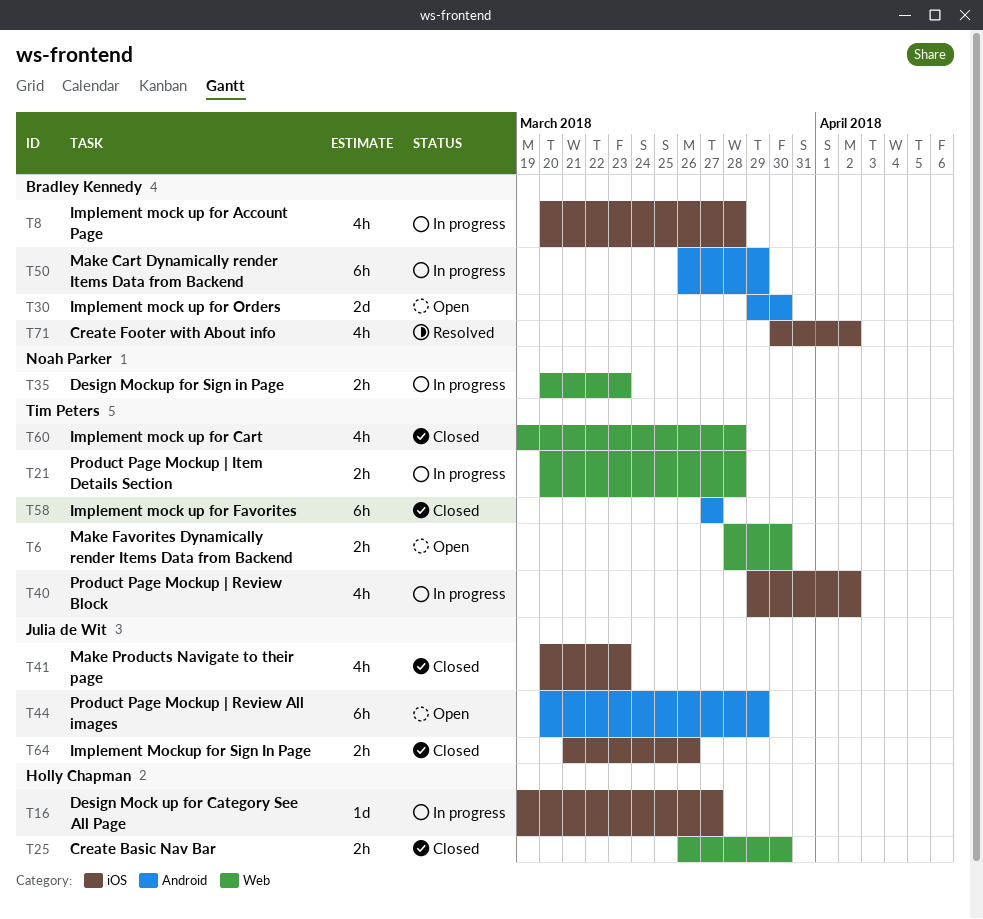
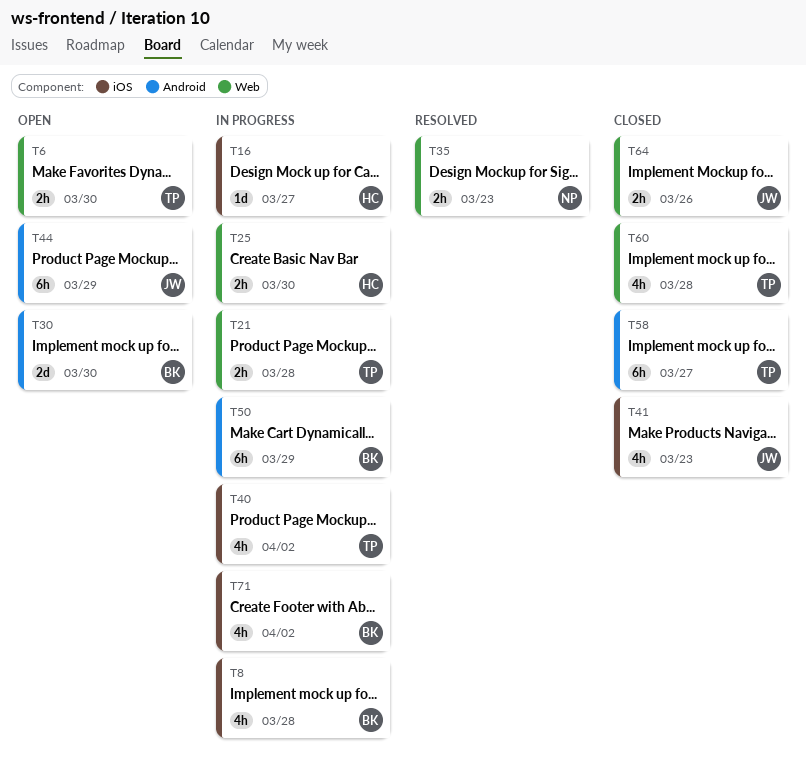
T25, status: Closed -> In progress
T35, status: In progress -> Resolved
T64, label: iOS -> Web
T71, status: Resolved -> In progress

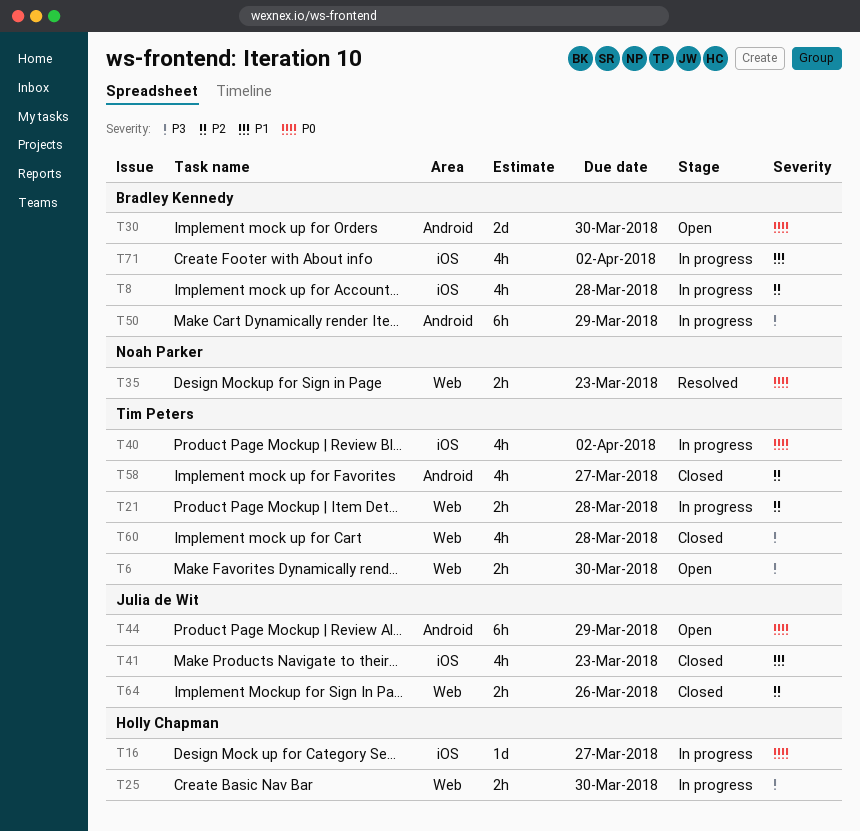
T58, estimate: 6h -> 4h

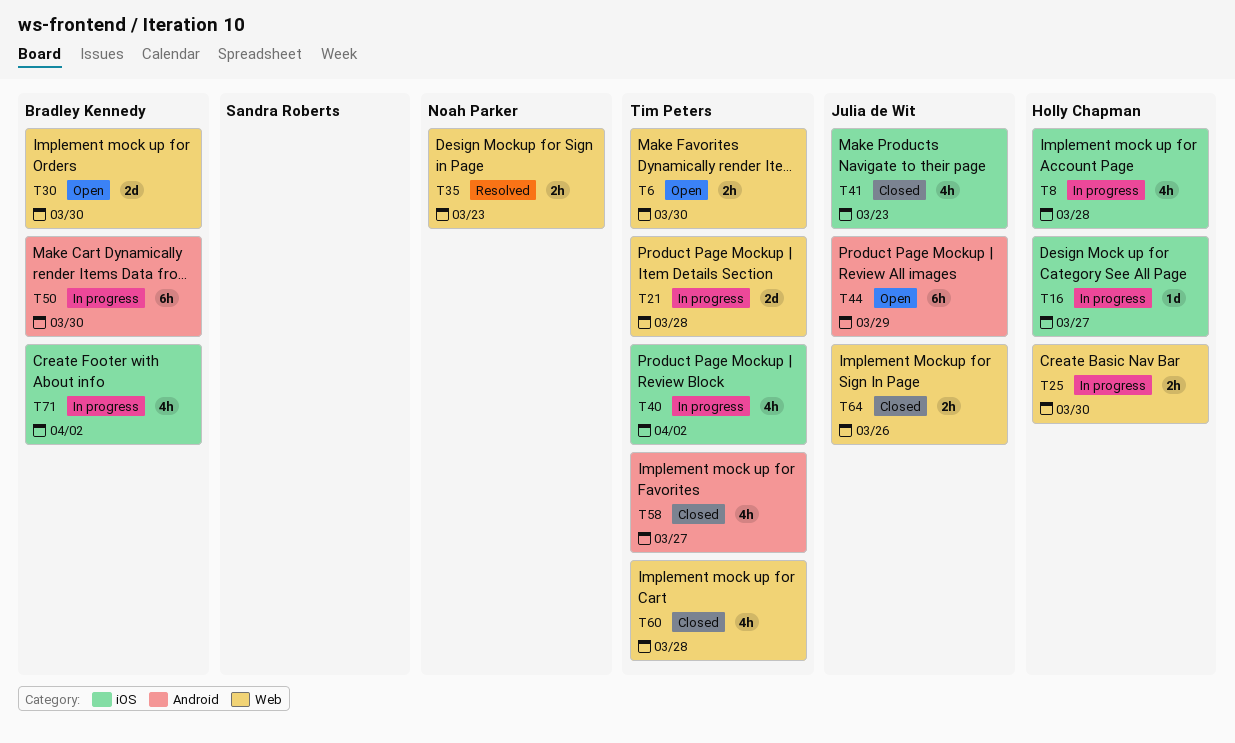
T8, owner: Bradley Kennedy -> Holly Chapman
T21, estimate: 2h -> 2d
T30, label: Android -> Web
T50, due: Mar 29 -> Mar 30

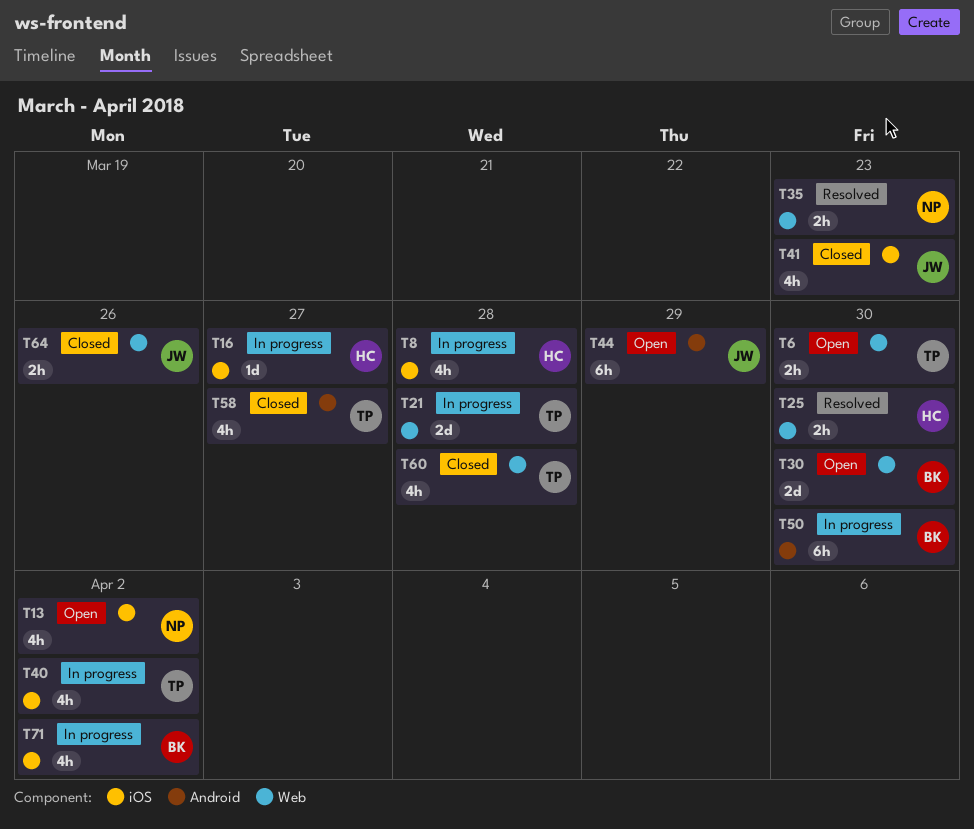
T13: none -> present
T25, status: In progress -> Resolved

